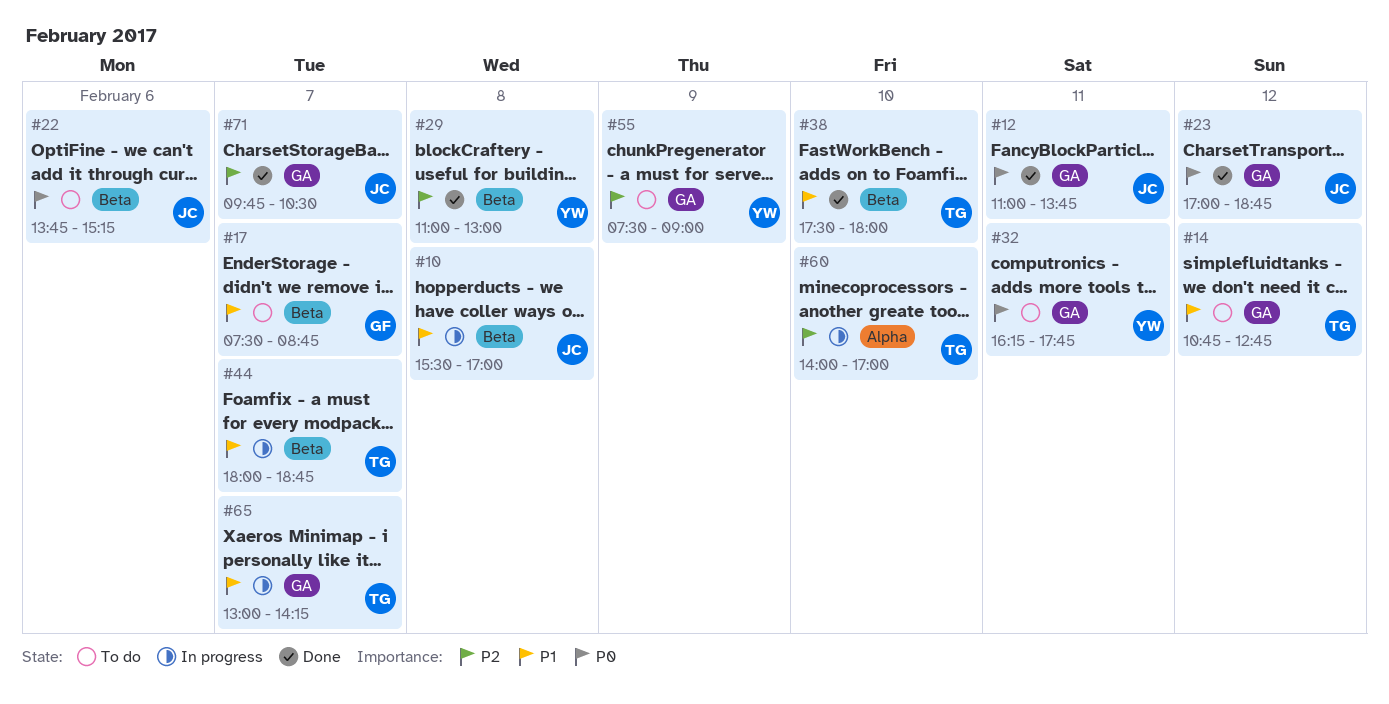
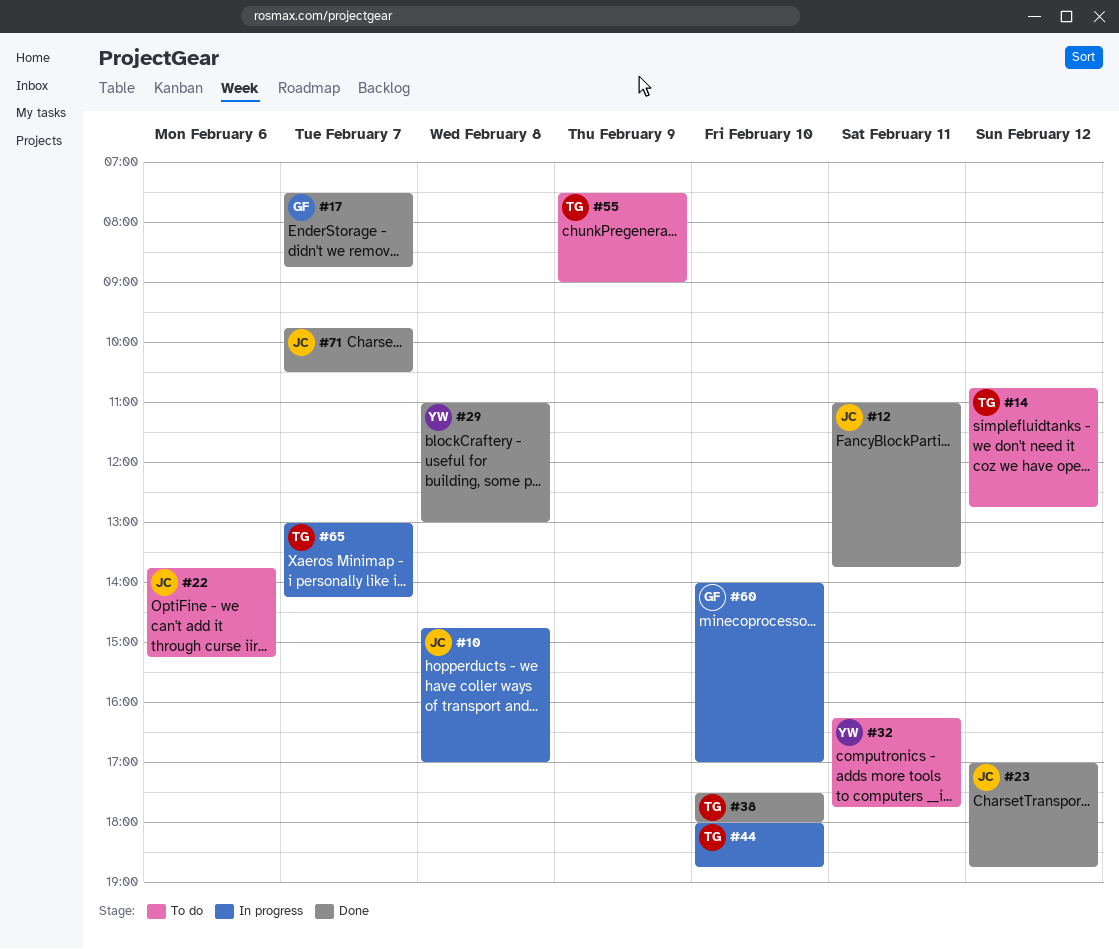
#10, begins: 15:30 -> 14:45
#17, status: To do -> Done
#44, day: Feb 7 -> Feb 10
#55, owner: YW -> TG
#60, owner: TG -> GF

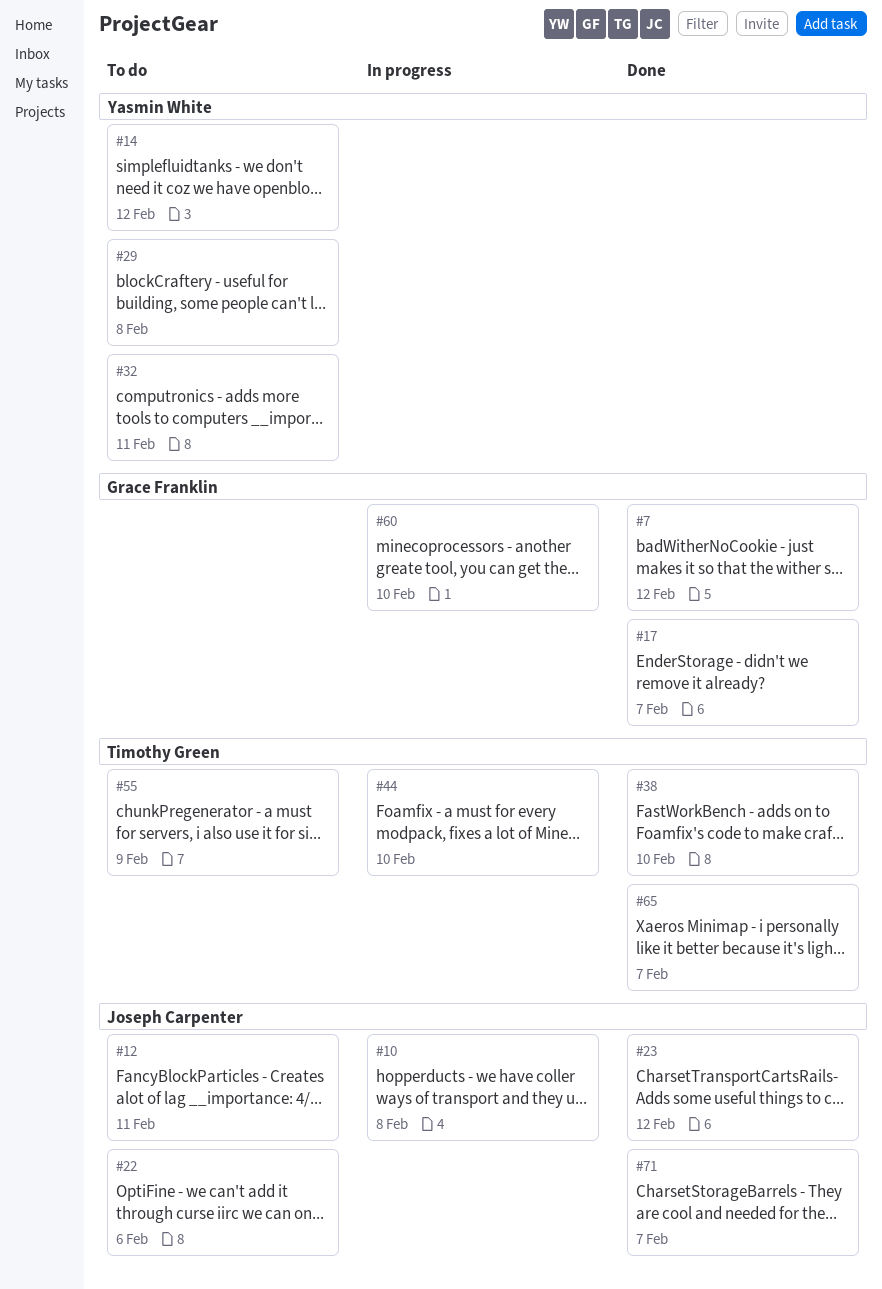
#7: none -> present
#12, status: Done -> To do
#14, owner: Timothy Green -> Yasmin White
#29, status: Done -> To do
#65, status: In progress -> Done

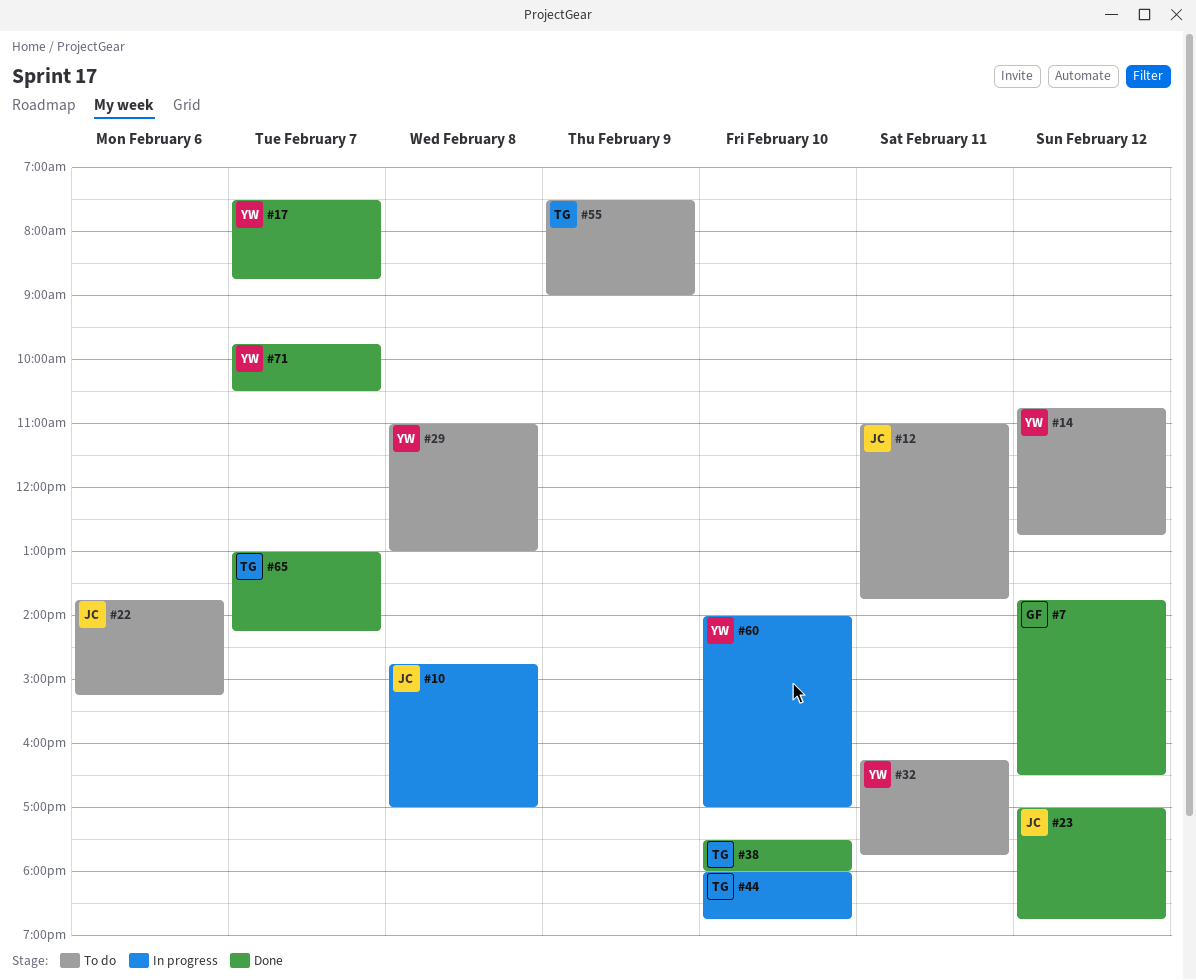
#17, owner: Grace Franklin -> Yasmin White
#60, owner: Grace Franklin -> Yasmin White
#71, owner: Joseph Carpenter -> Yasmin White

